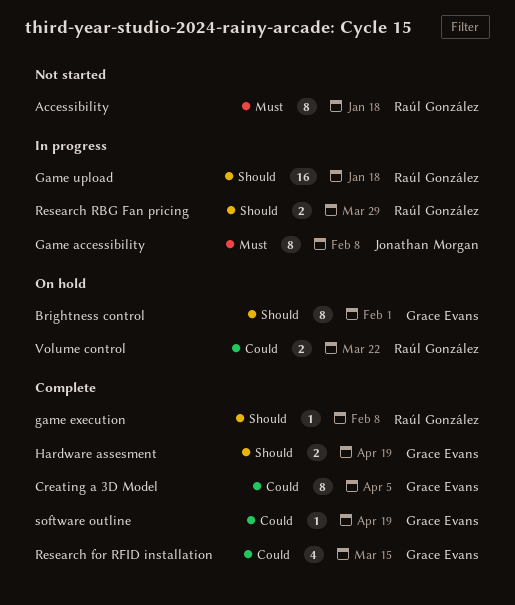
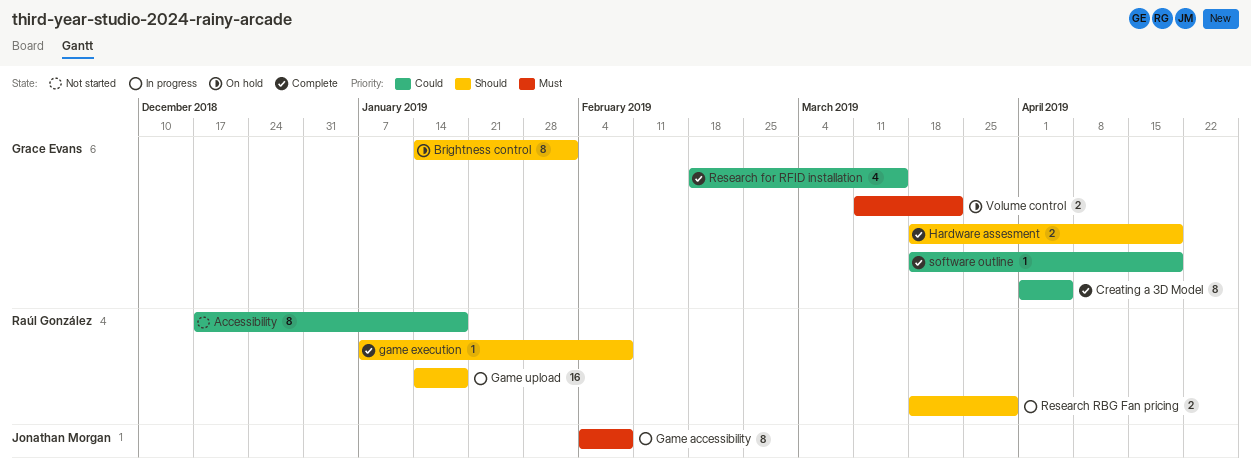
Accessibility, priority: Must -> Could
Volume control, owner: Raúl González -> Grace Evans
Volume control, priority: Could -> Must

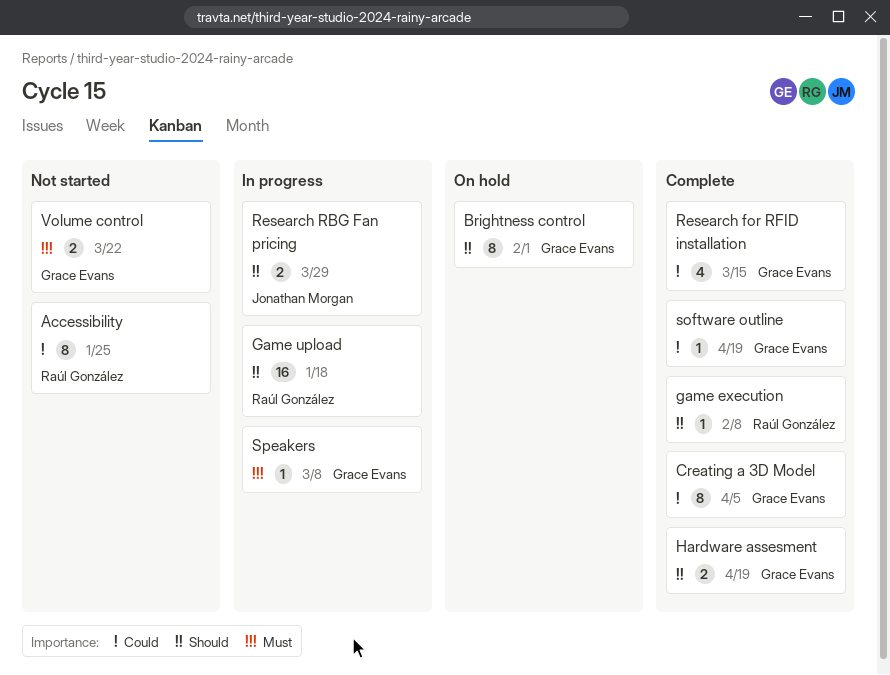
Accessibility, due: Jan 18 -> Jan 25
Game accessibility: present -> none
Research RBG Fan pricing, owner: Raúl González -> Jonathan Morgan
Speakers: none -> present
Volume control, status: On hold -> Not started

